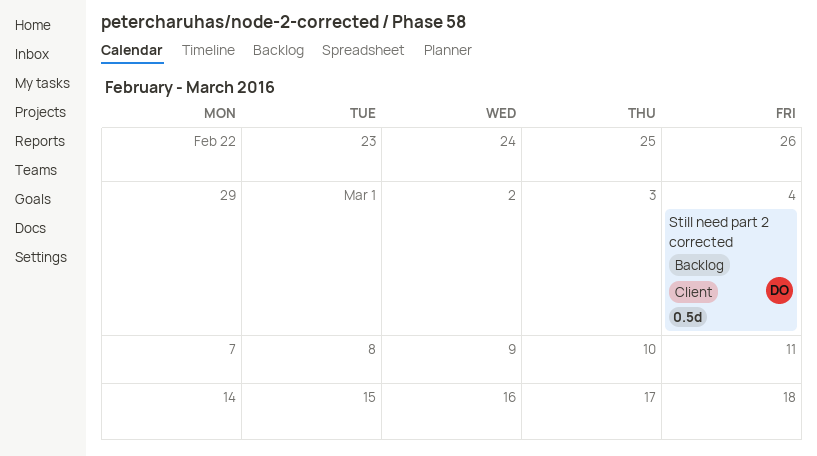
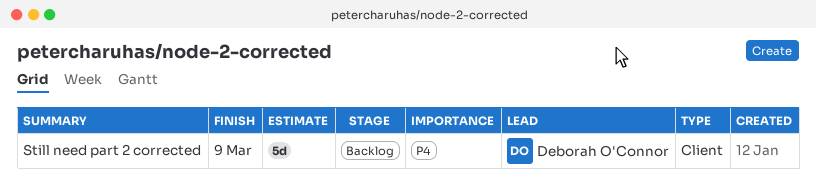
Still need part 2 corrected, estimate: 0.5d -> 5d
Still need part 2 corrected, due: Mar 4 -> Mar 9

